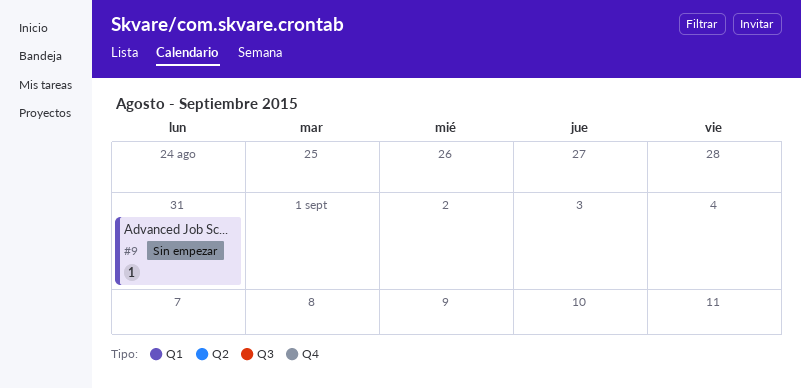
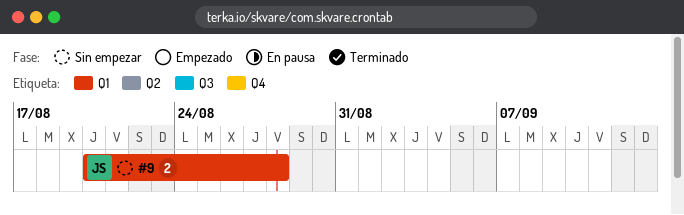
#9, estimate: 1 -> 2
#9, due: Aug 31 -> Aug 28

